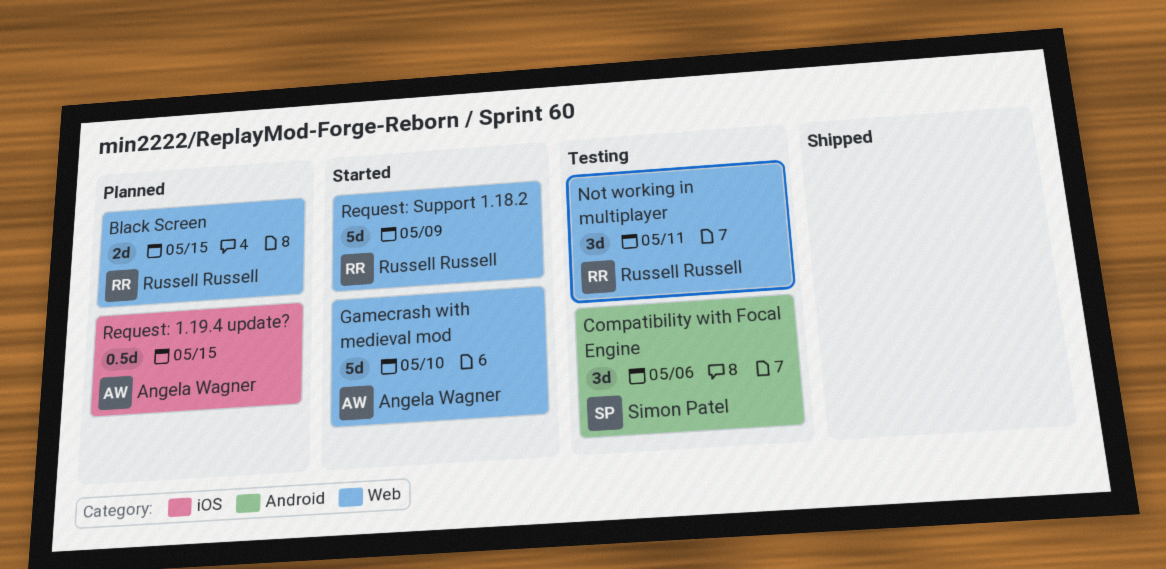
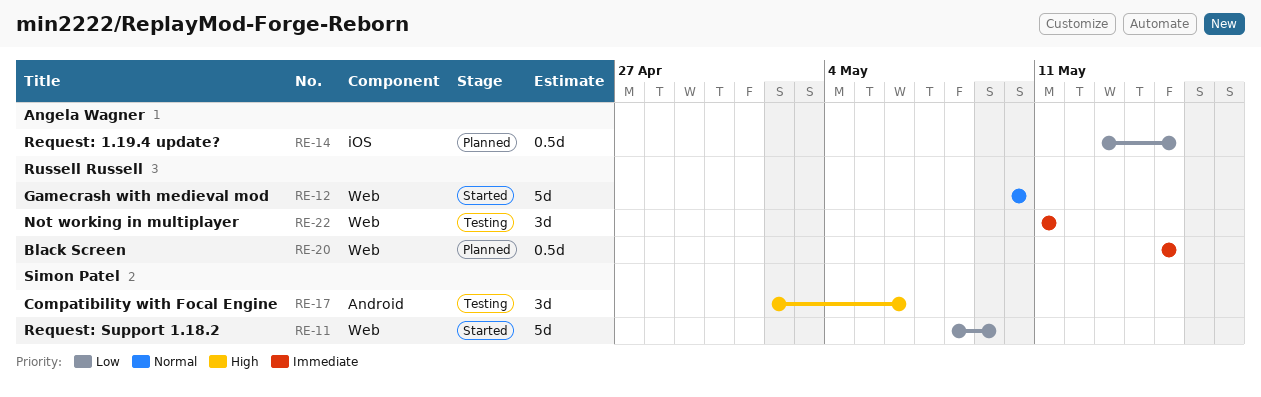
Black Screen, estimate: 2d -> 0.5d
Gamecrash with medieval mod, owner: Angela Wagner -> Russell Russell
Request: Support 1.18.2, owner: Russell Russell -> Simon Patel

